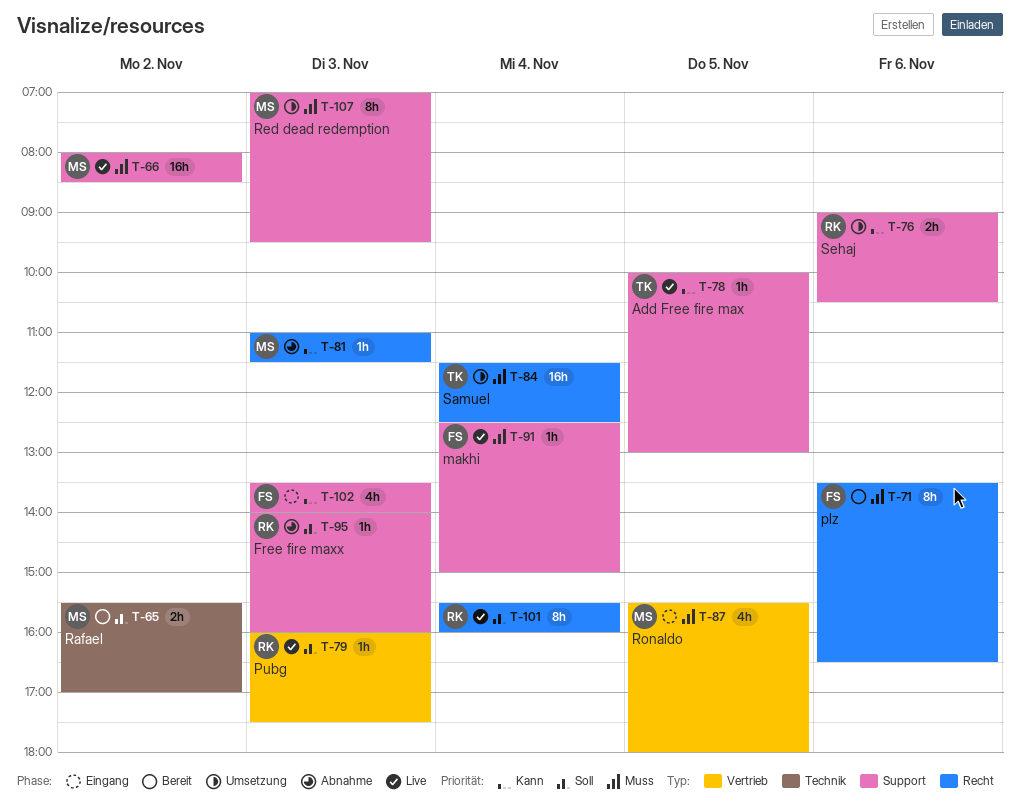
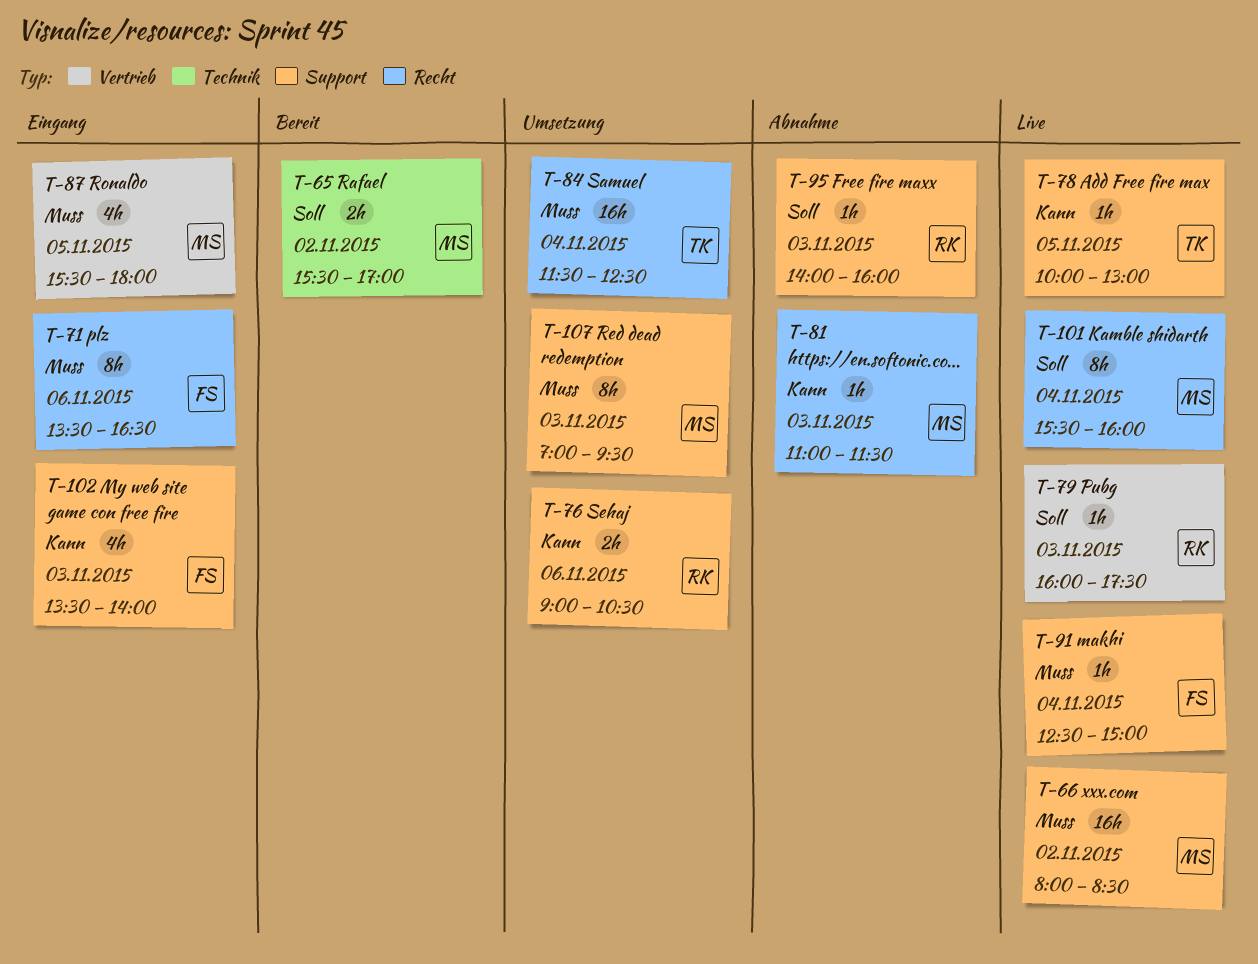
T-71, status: Bereit -> Eingang
T-101, owner: RK -> MS

